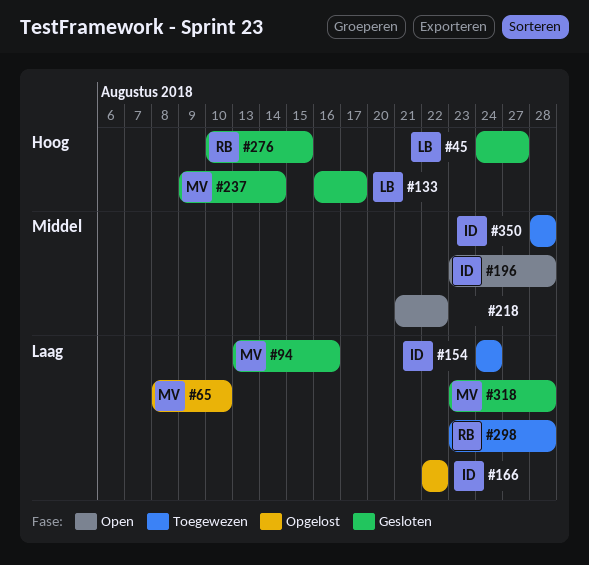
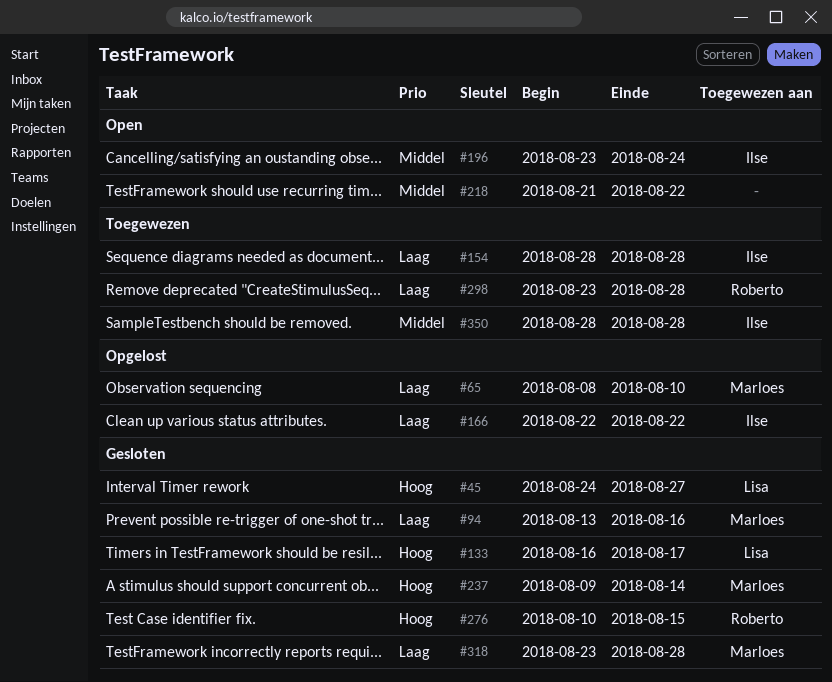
#154, start: Aug 24 -> Aug 28
#154, due: Aug 24 -> Aug 28
#196, due: Aug 28 -> Aug 24

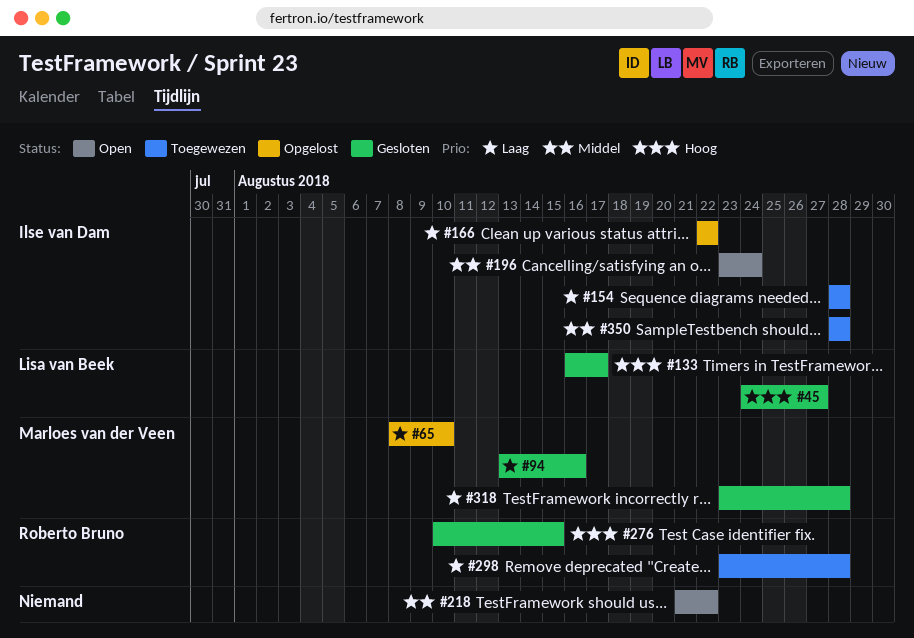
#237: present -> none

